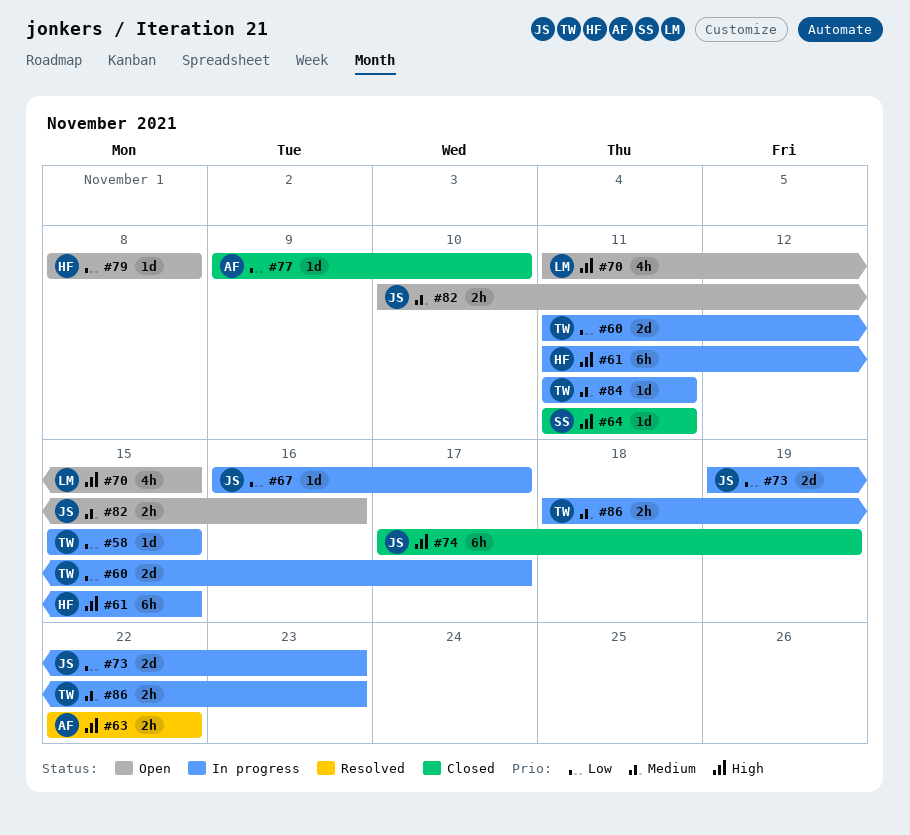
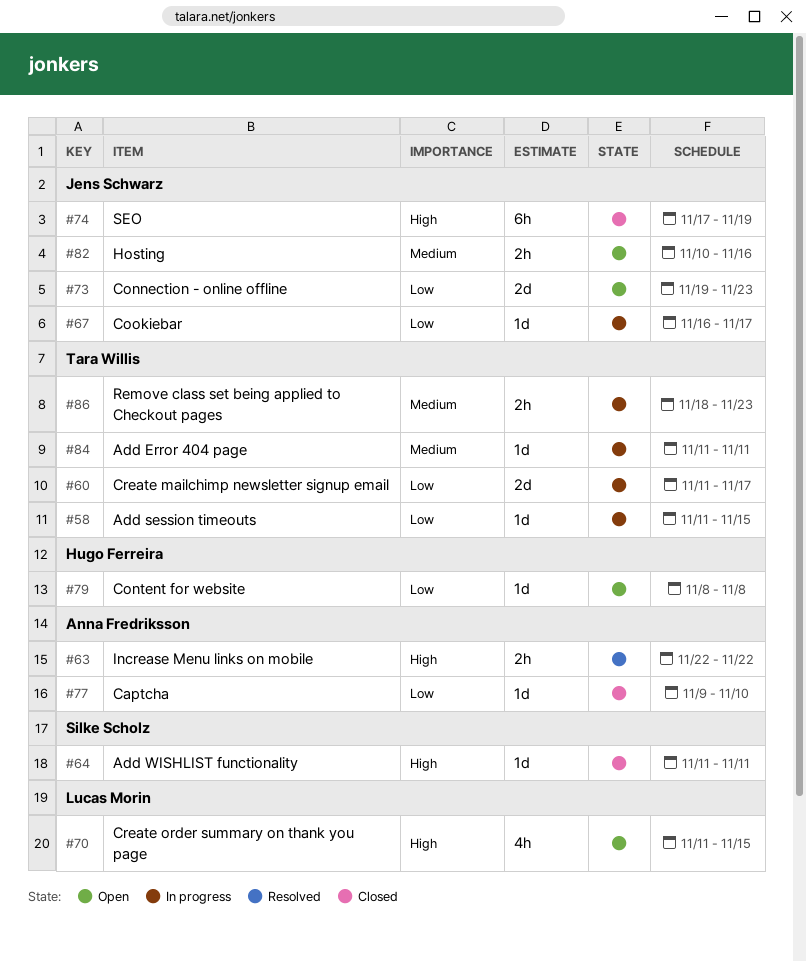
#58, start: Nov 15 -> Nov 11
#61: present -> none
#73, status: In progress -> Open

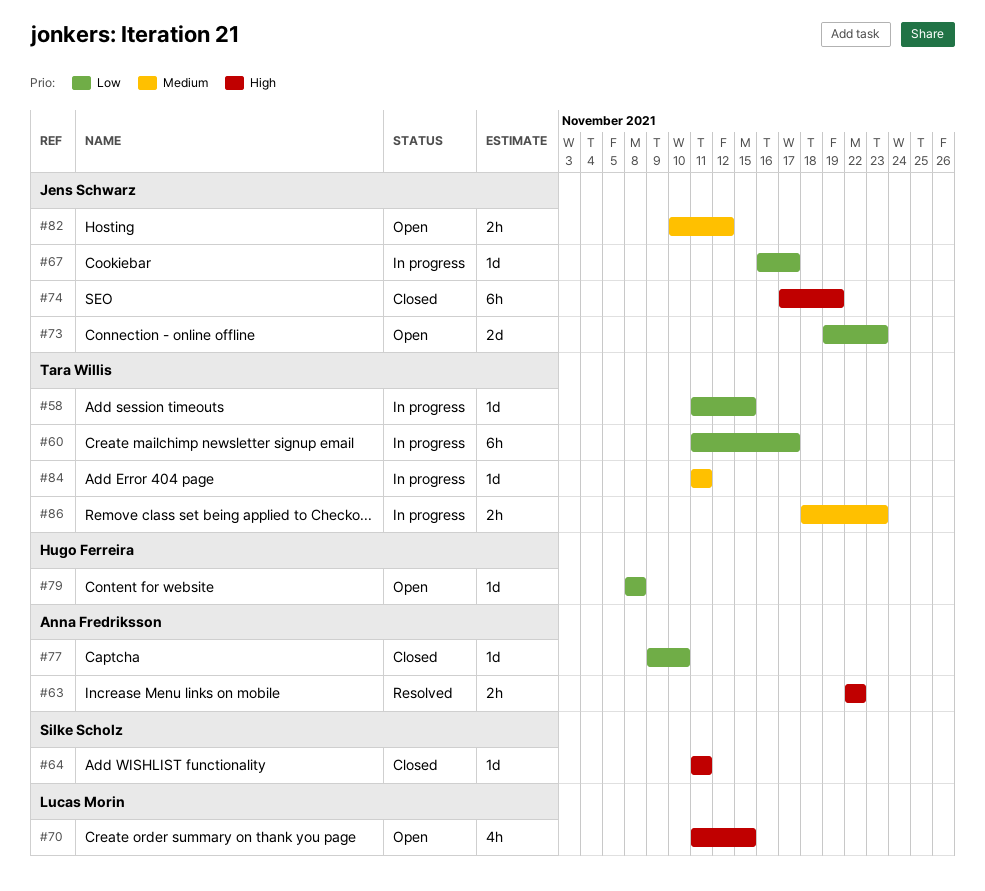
#60, estimate: 2d -> 6h
#82, due: Nov 16 -> Nov 12

